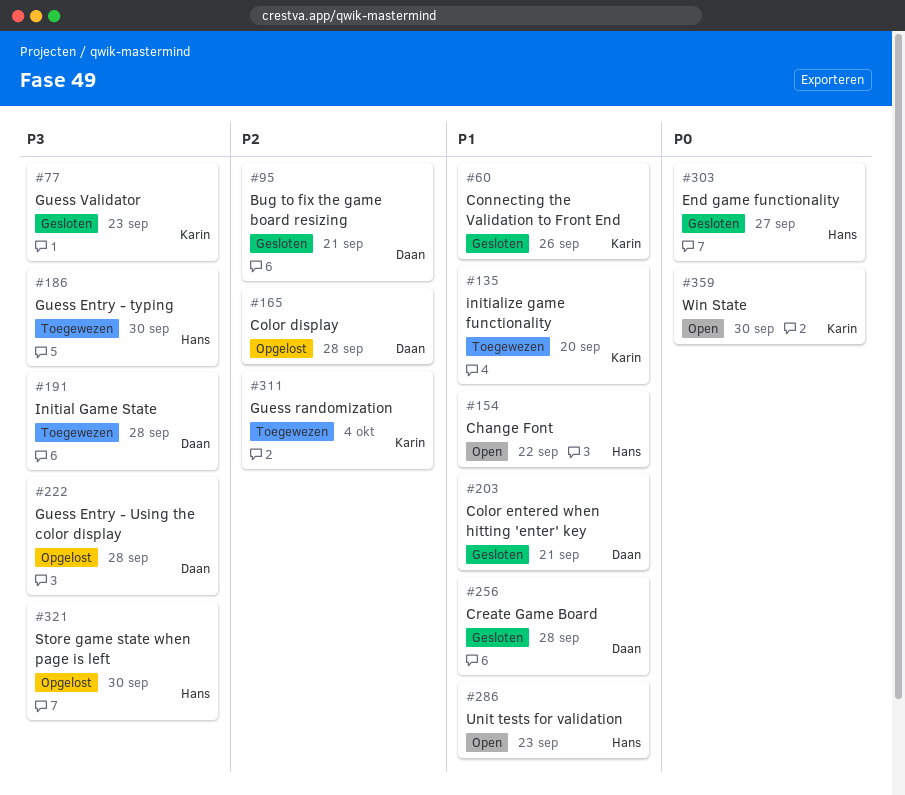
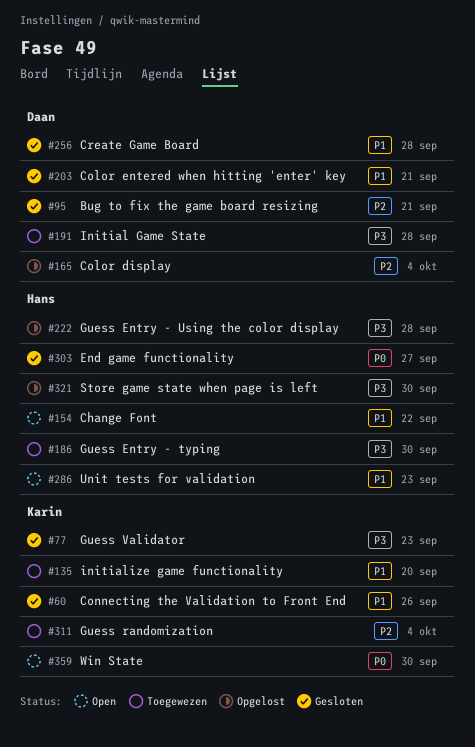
#165, due: Sep 28 -> Oct 4
#222, owner: Daan -> Hans

